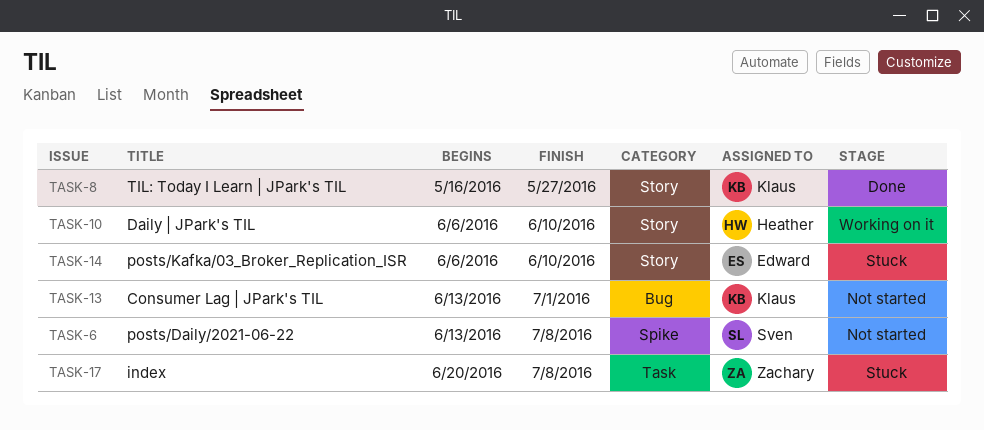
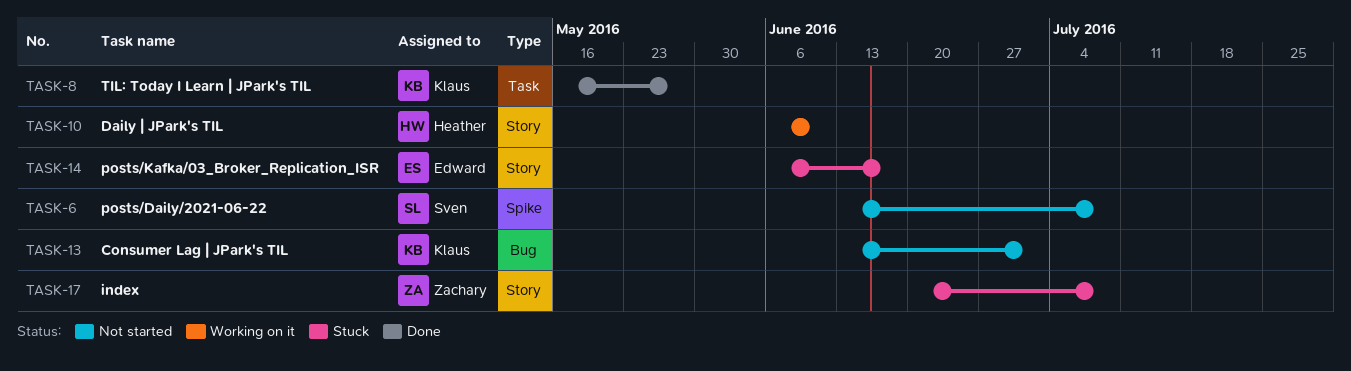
TASK-8, label: Story -> Task
TASK-14, due: Jun 10 -> Jun 17
TASK-17, label: Task -> Story

